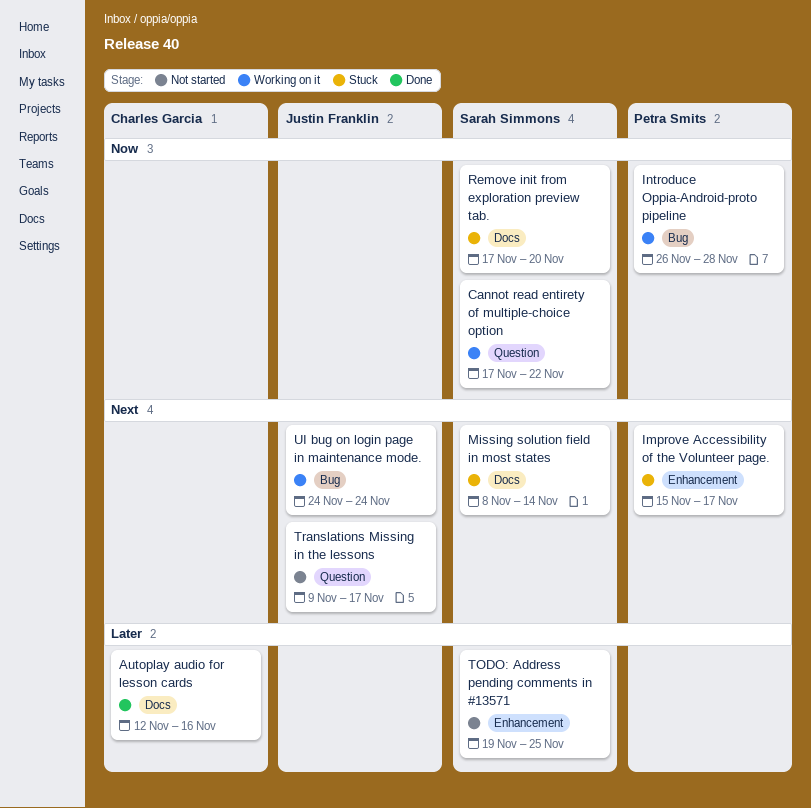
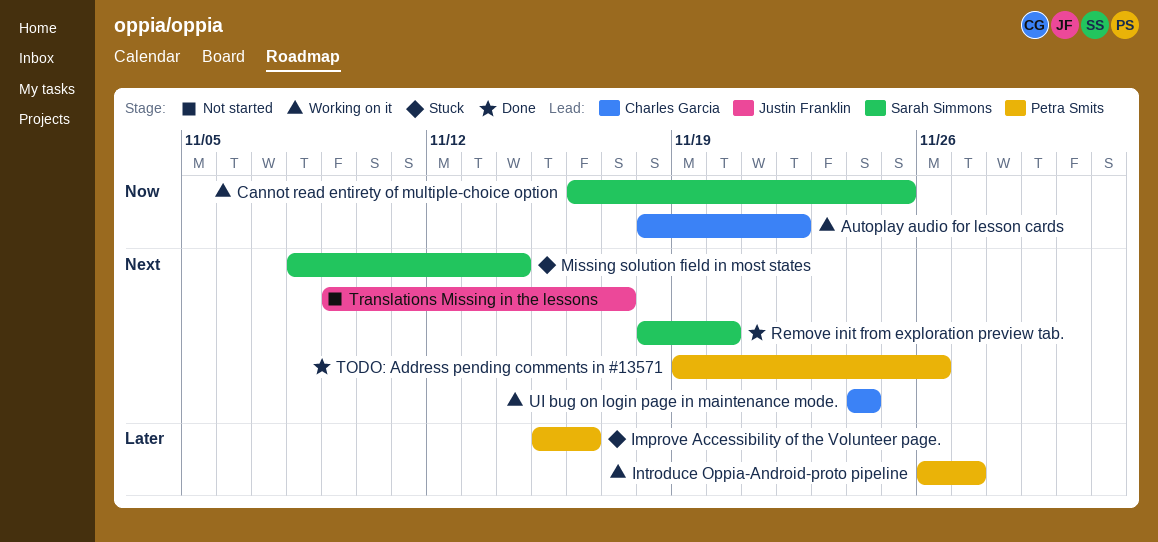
Autoplay audio for lesson cards, status: Done -> Working on it
Autoplay audio for lesson cards, priority: Later -> Now
Autoplay audio for lesson cards, start: Nov 12 -> Nov 18
Autoplay audio for lesson cards, due: Nov 16 -> Nov 22
Cannot read entirety of multiple-choice option, start: Nov 17 -> Nov 16
Cannot read entirety of multiple-choice option, due: Nov 22 -> Nov 25
Improve Accessibility of the Volunteer page., priority: Next -> Later
Improve Accessibility of the Volunteer page., due: Nov 17 -> Nov 16
Introduce Oppia-Android-proto pipeline, priority: Now -> Later
Introduce Oppia-Android-proto pipeline, due: Nov 28 -> Nov 27
Remove init from exploration preview tab., status: Stuck -> Done
Remove init from exploration preview tab., priority: Now -> Next
Remove init from exploration preview tab., start: Nov 17 -> Nov 18
TODO: Address pending comments in #13571, status: Not started -> Done
TODO: Address pending comments in #13571, owner: Sarah Simmons -> Petra Smits
TODO: Address pending comments in #13571, priority: Later -> Next
TODO: Address pending comments in #13571, due: Nov 25 -> Nov 26
UI bug on login page in maintenance mode., owner: Justin Franklin -> Charles Garcia

